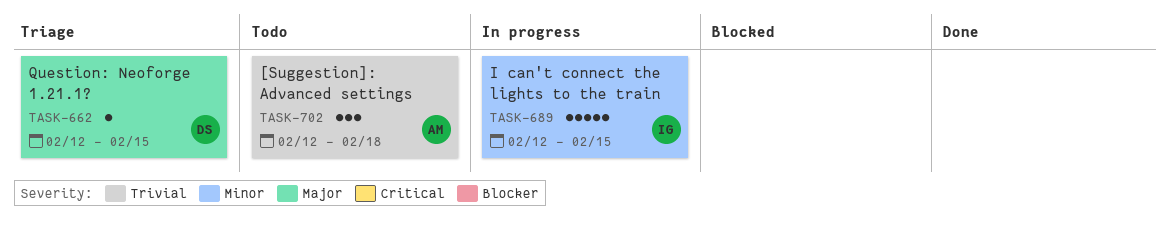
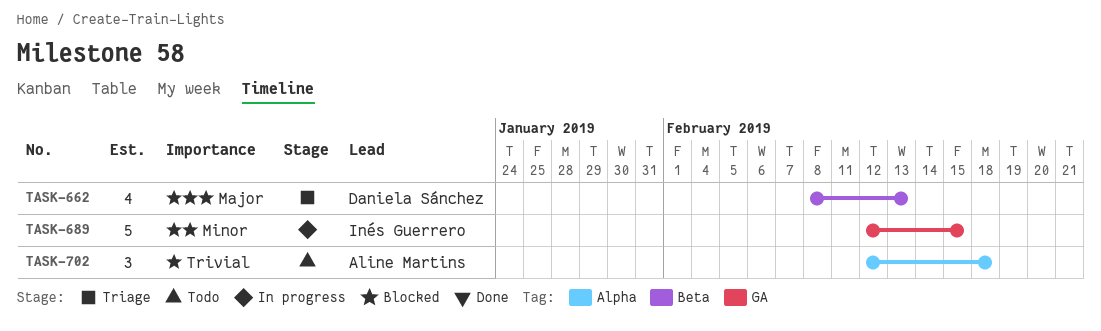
TASK-662, estimate: 1 -> 4
TASK-662, start: Feb 12 -> Feb 8
TASK-662, due: Feb 15 -> Feb 13

